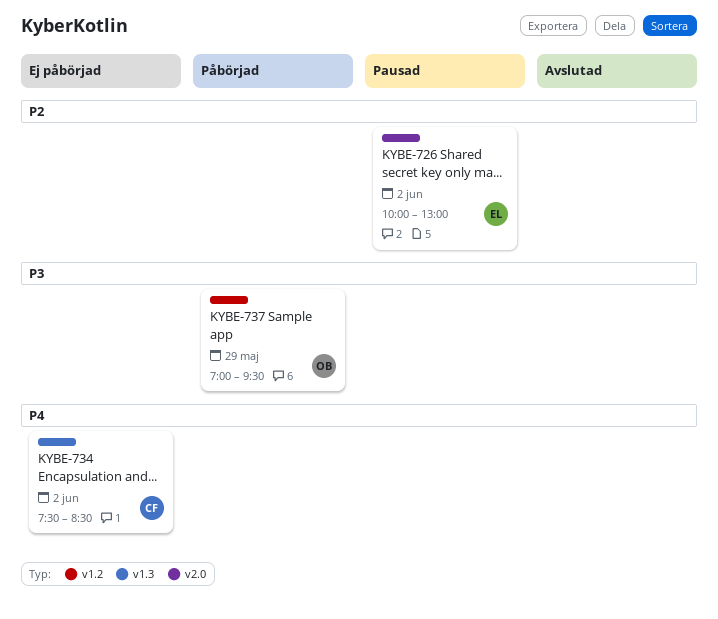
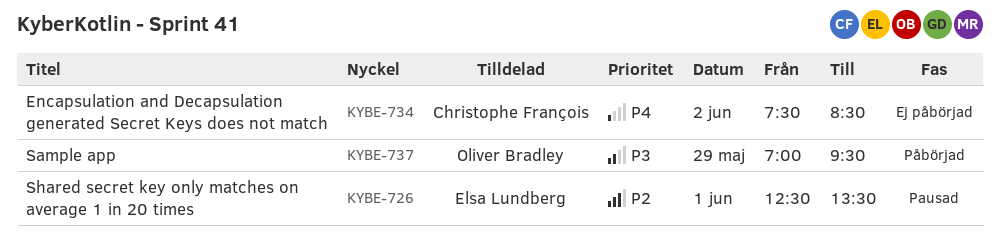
KYBE-726, day: Jun 2 -> Jun 1
KYBE-726, begins: 10:00 -> 12:30
KYBE-726, ends: 13:00 -> 13:30

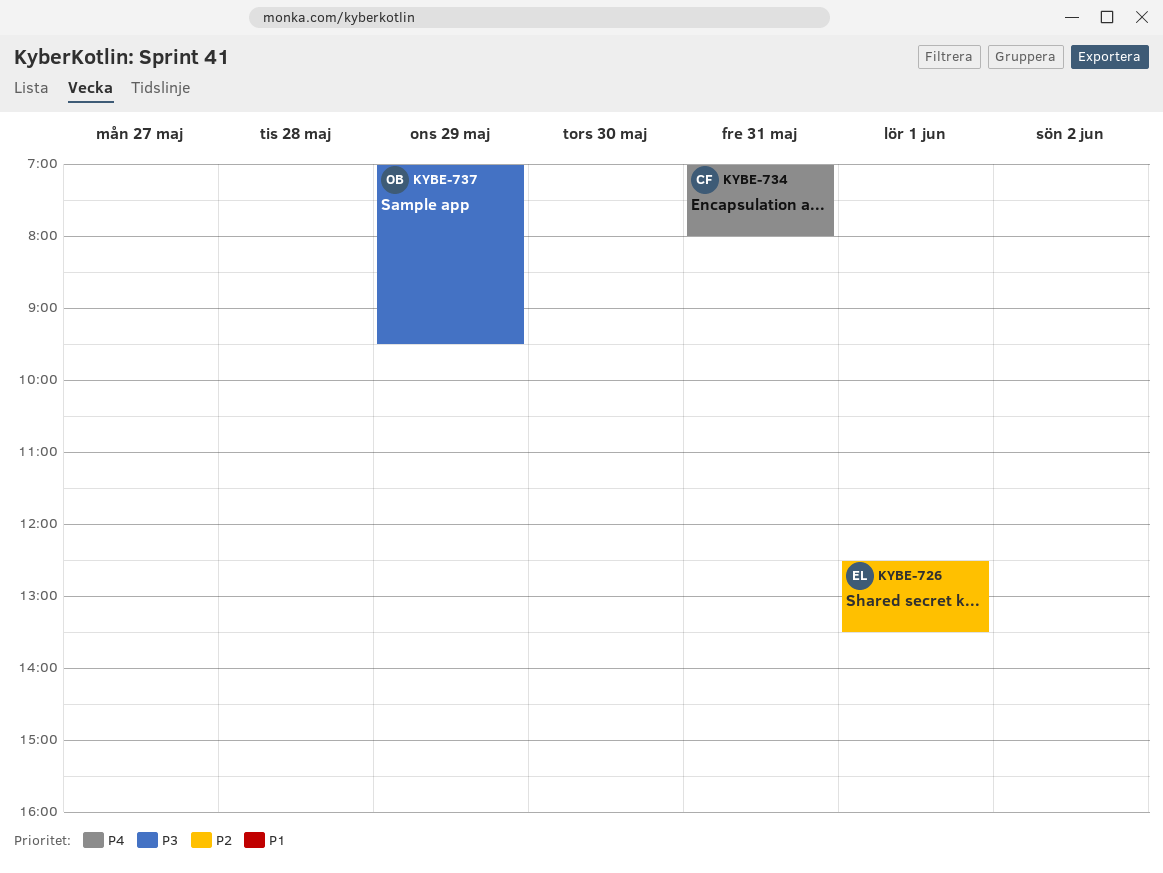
KYBE-734, day: Jun 2 -> May 31
KYBE-734, begins: 07:30 -> 07:00
KYBE-734, ends: 08:30 -> 08:00

